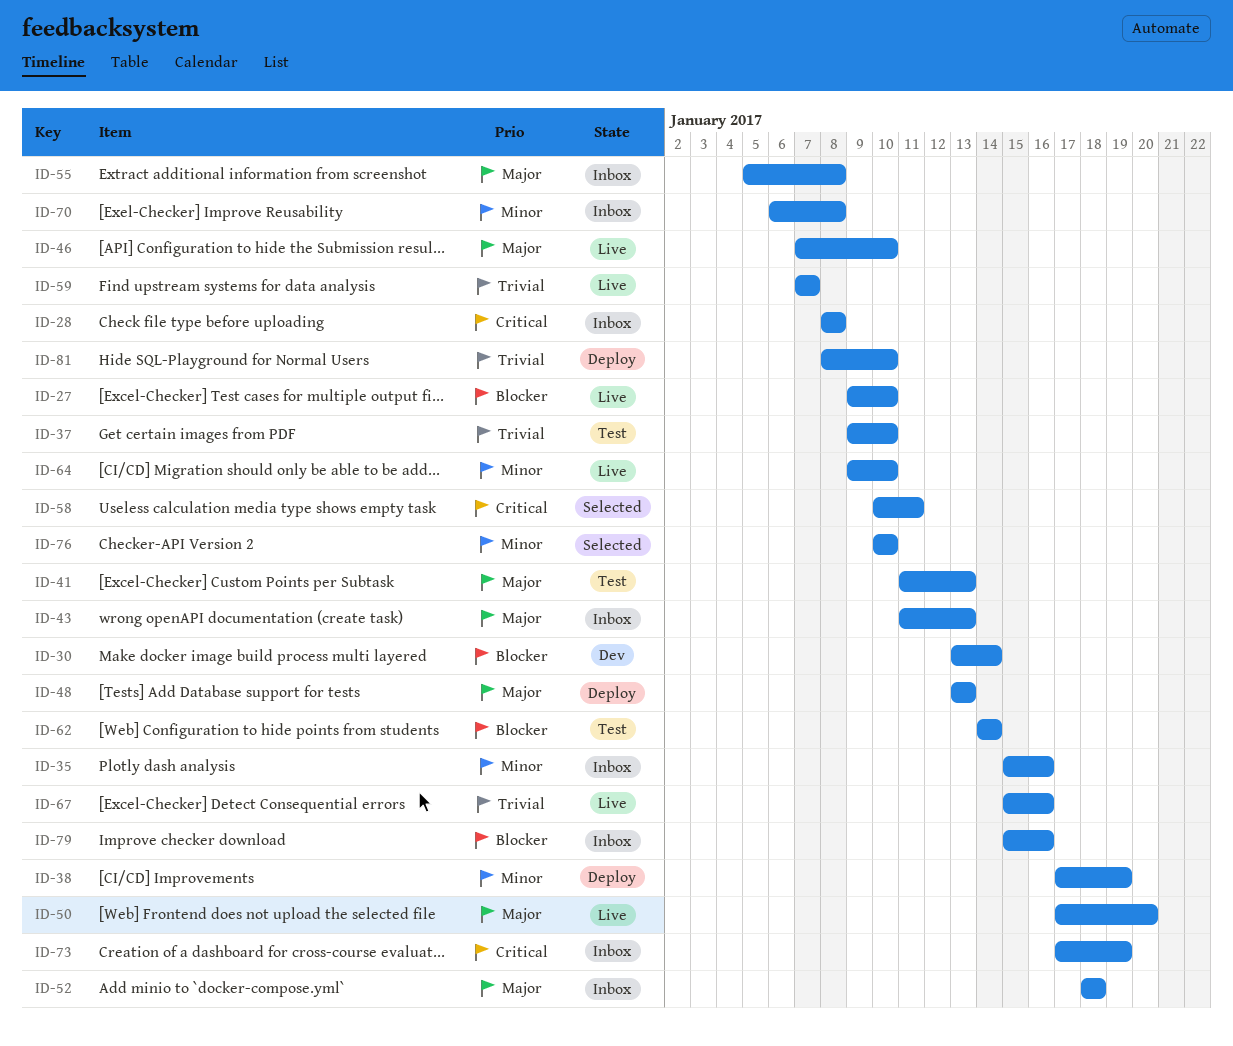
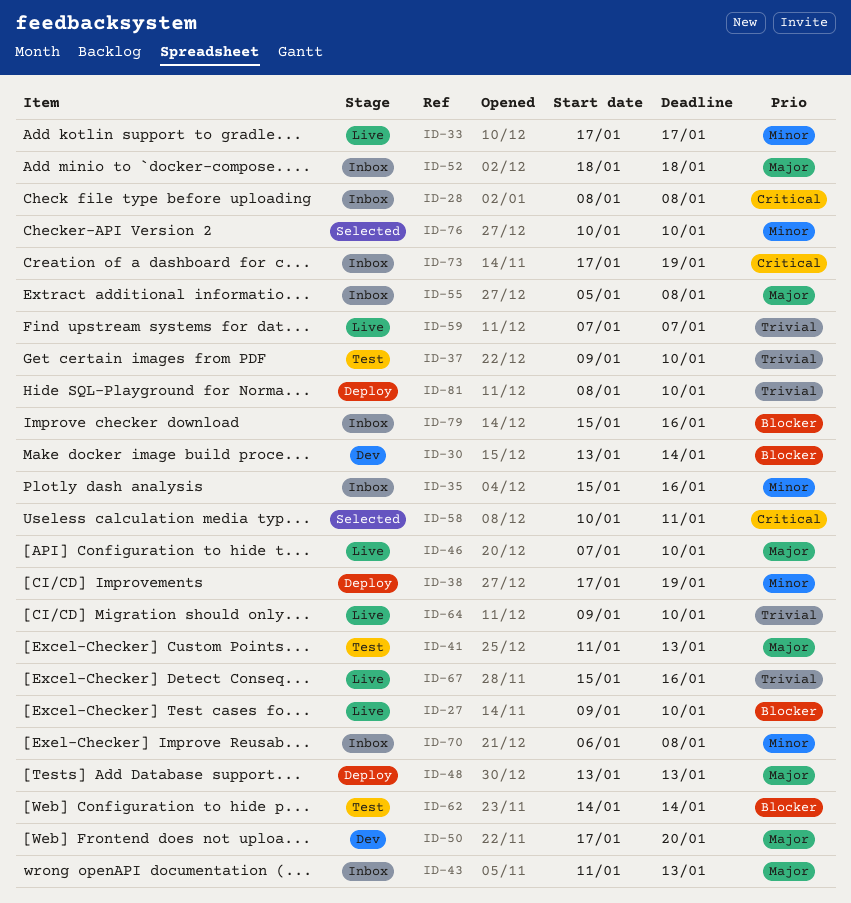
ID-33: none -> present
ID-50, status: Live -> Dev
ID-64, priority: Minor -> Trivial

